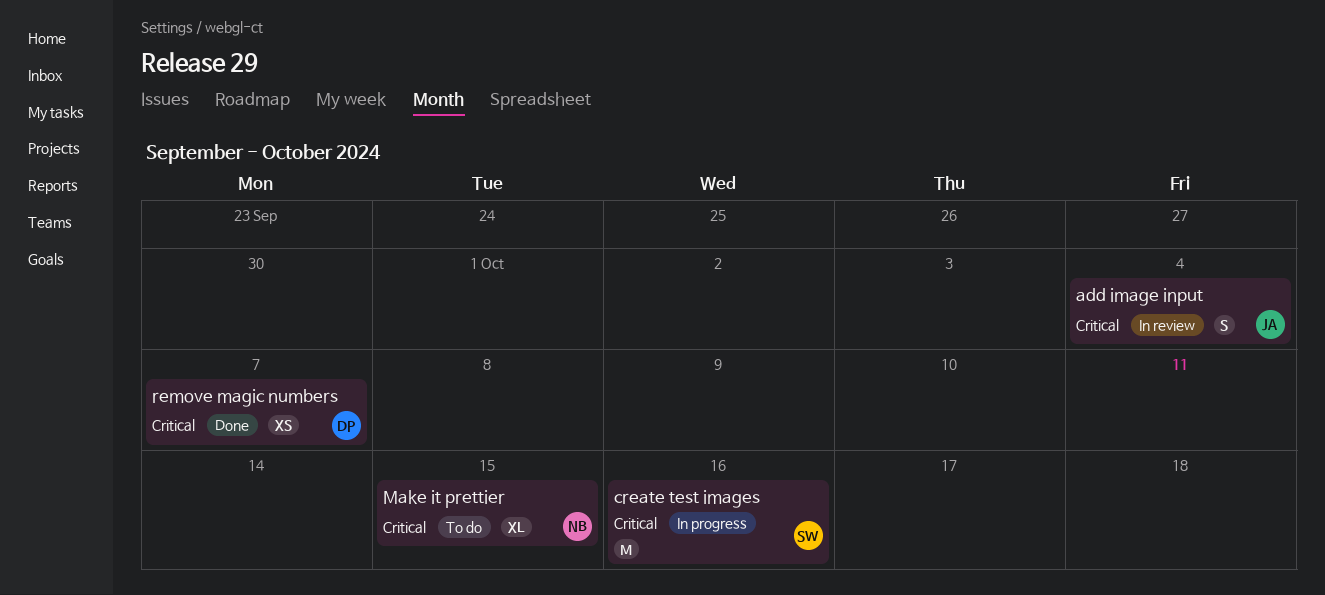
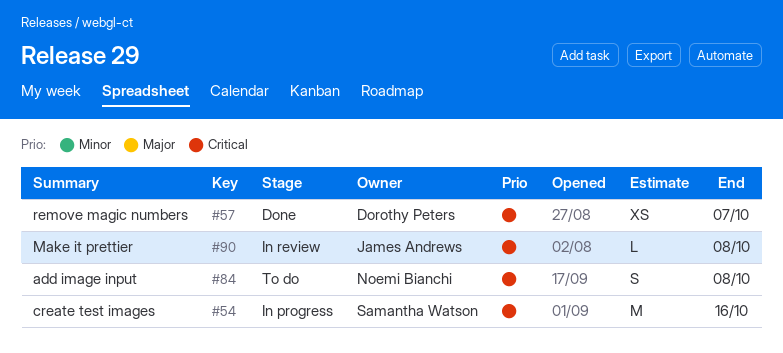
add image input, status: In review -> To do
add image input, owner: James Andrews -> Noemi Bianchi
add image input, due: Oct 4 -> Oct 8
Make it prettier, status: To do -> In review
Make it prettier, owner: Noemi Bianchi -> James Andrews
Make it prettier, estimate: XL -> L
Make it prettier, due: Oct 15 -> Oct 8

